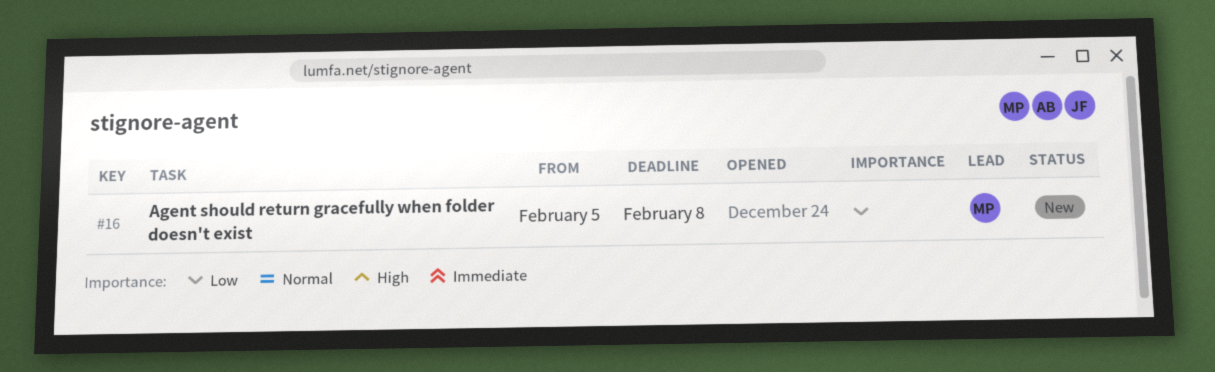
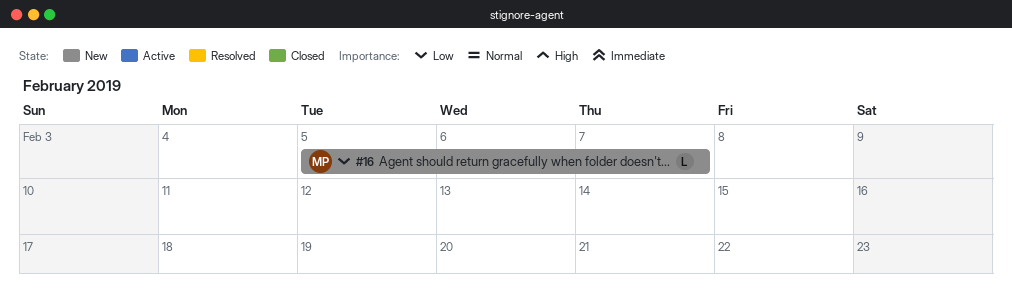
#16, due: Feb 8 -> Feb 7

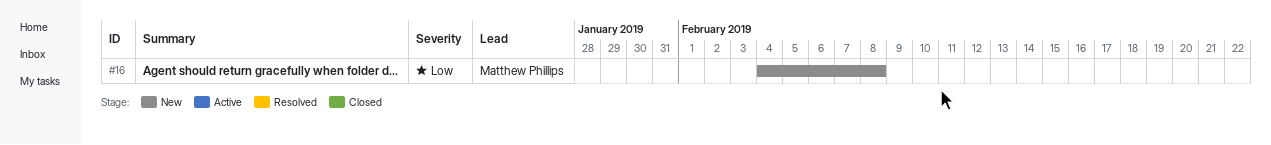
#16, start: Feb 5 -> Feb 4
#16, due: Feb 7 -> Feb 8

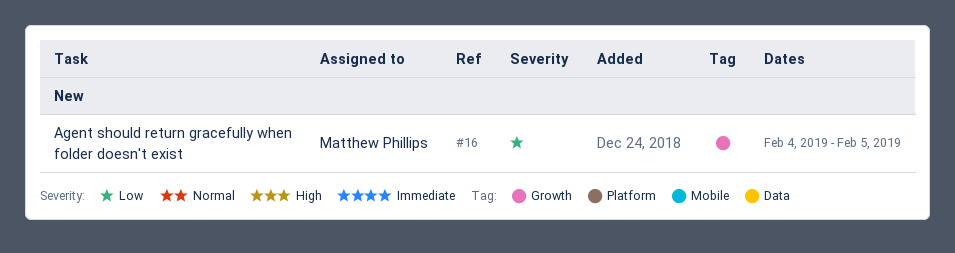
#16, due: Feb 8 -> Feb 5

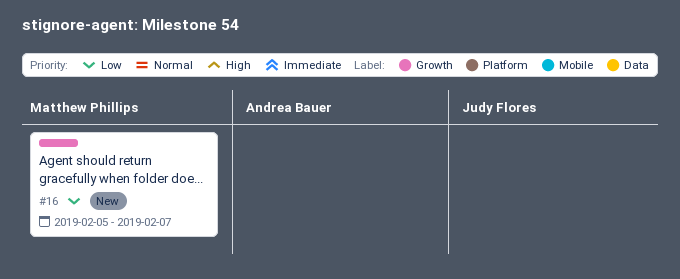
#16, start: Feb 4 -> Feb 5
#16, due: Feb 5 -> Feb 7

